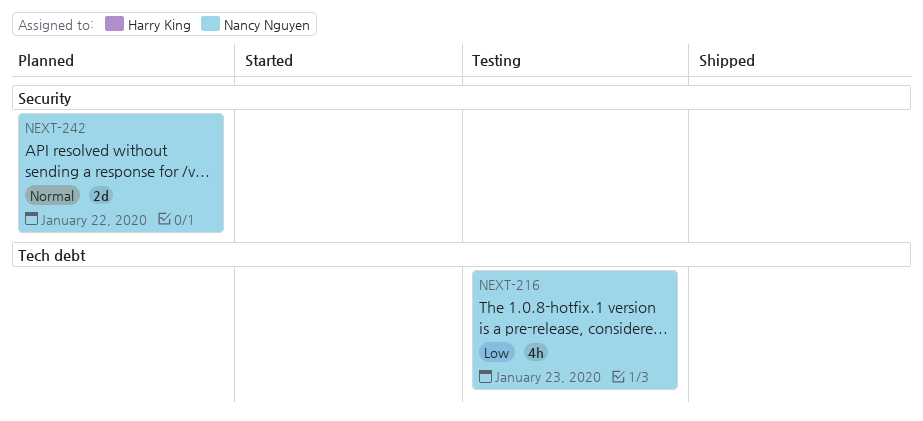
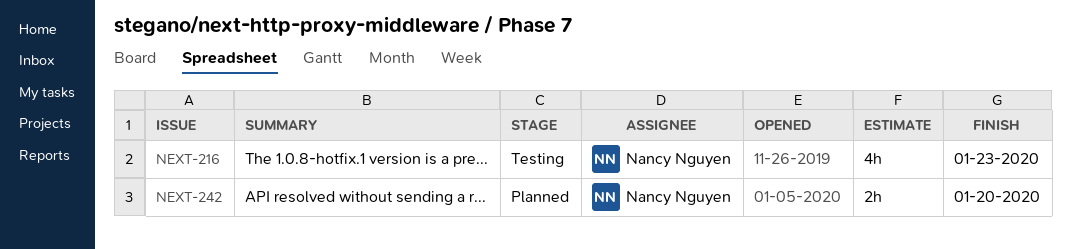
NEXT-242, estimate: 2d -> 2h
NEXT-242, due: Jan 22 -> Jan 20

